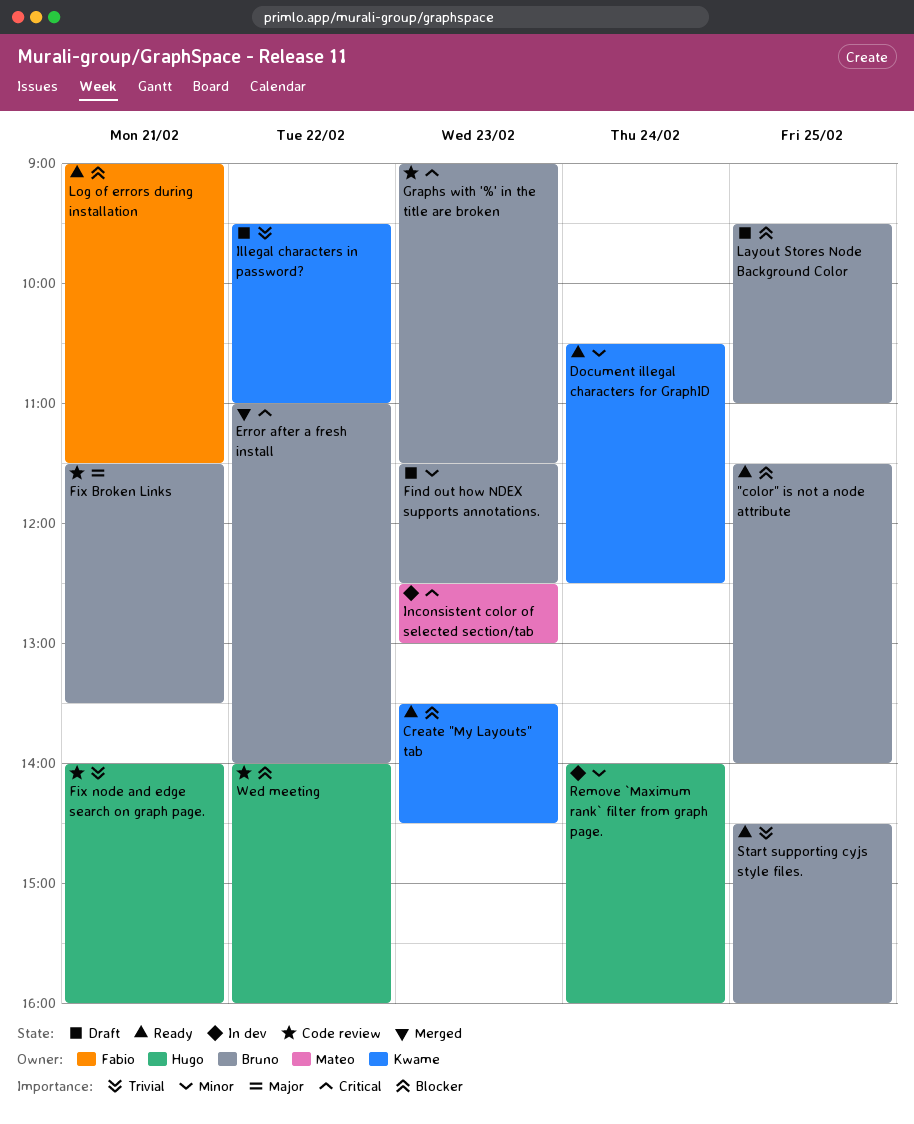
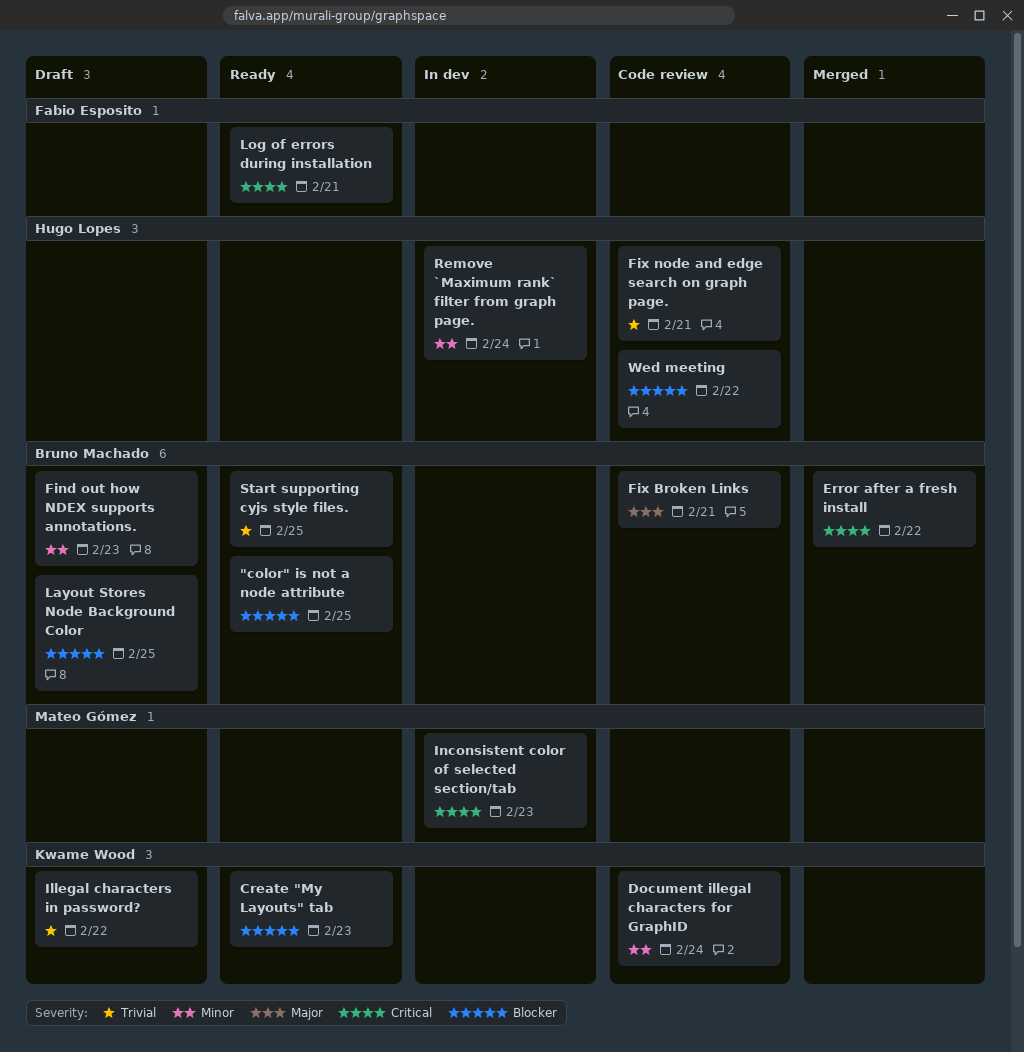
Document illegal characters for GraphID, status: Ready -> Code review
Graphs with '%' in the title are broken: present -> none
Log of errors during installation, priority: Blocker -> Critical

